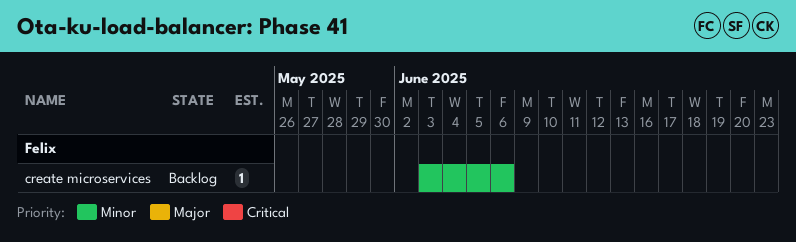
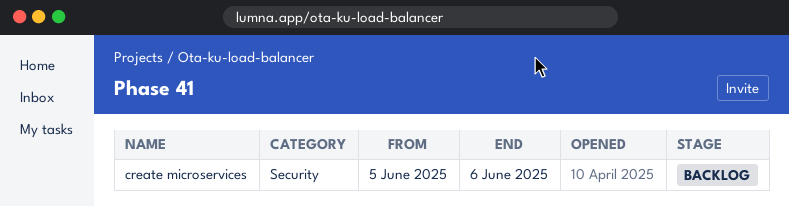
create microservices, start: Jun 3 -> Jun 5

